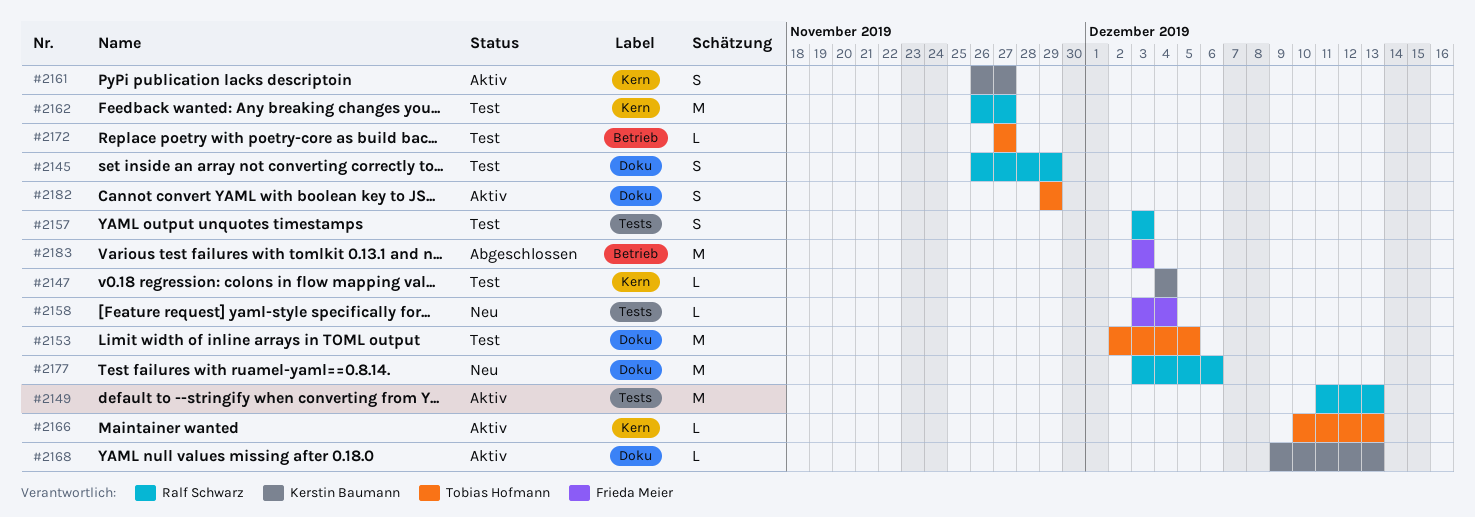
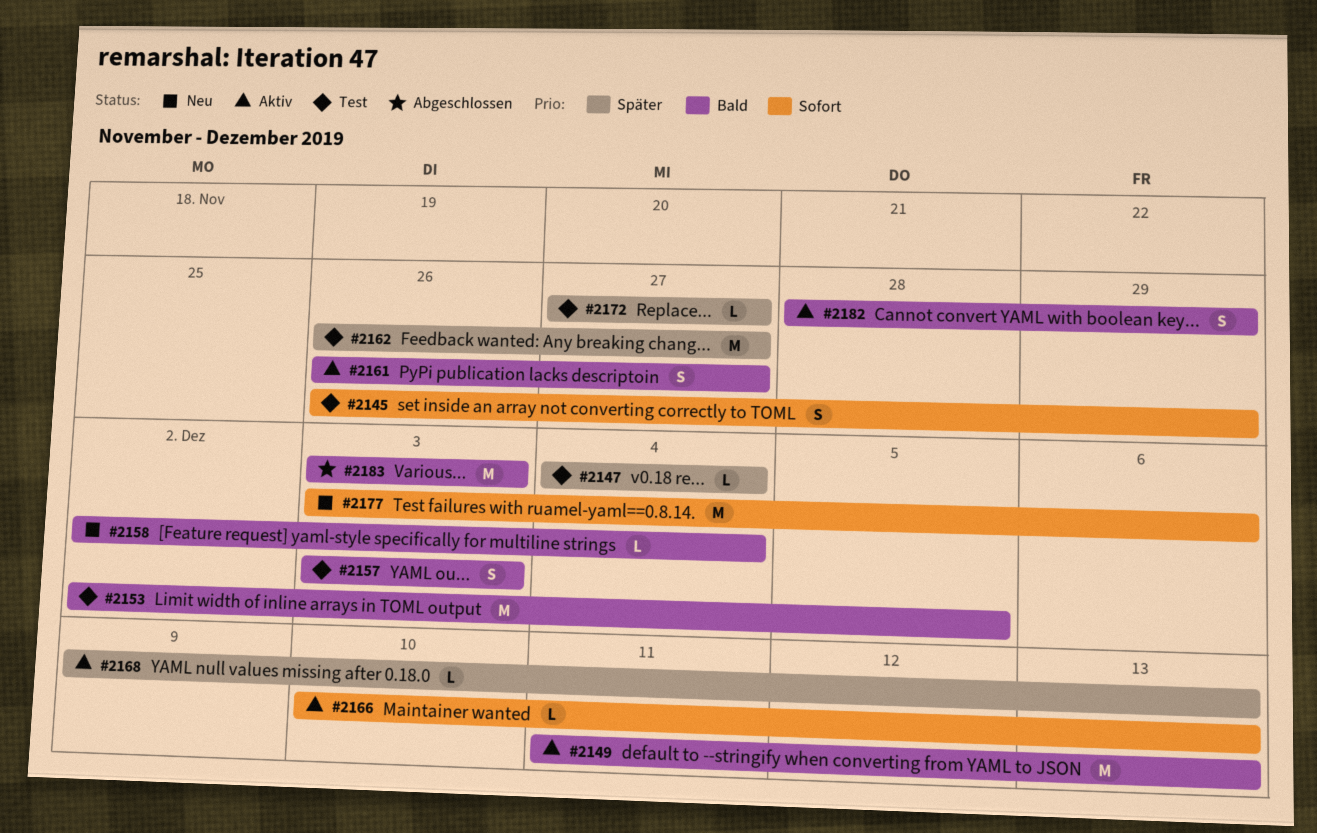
#2158, start: Dec 3 -> Dec 2
#2182, start: Nov 29 -> Nov 28

